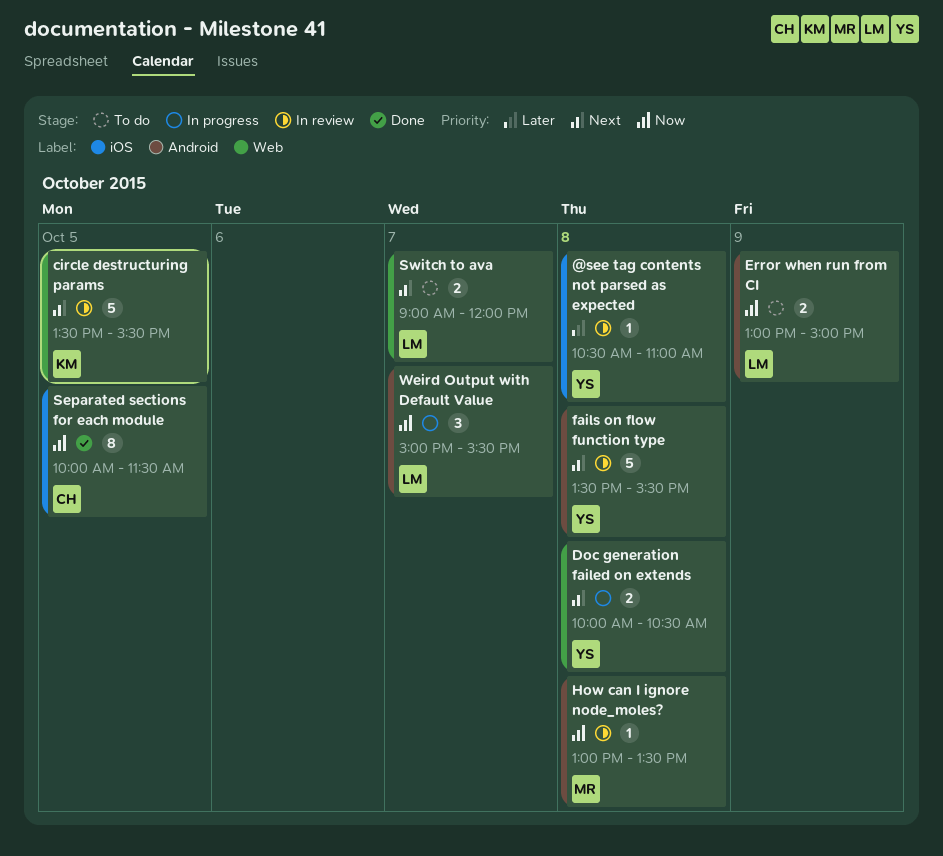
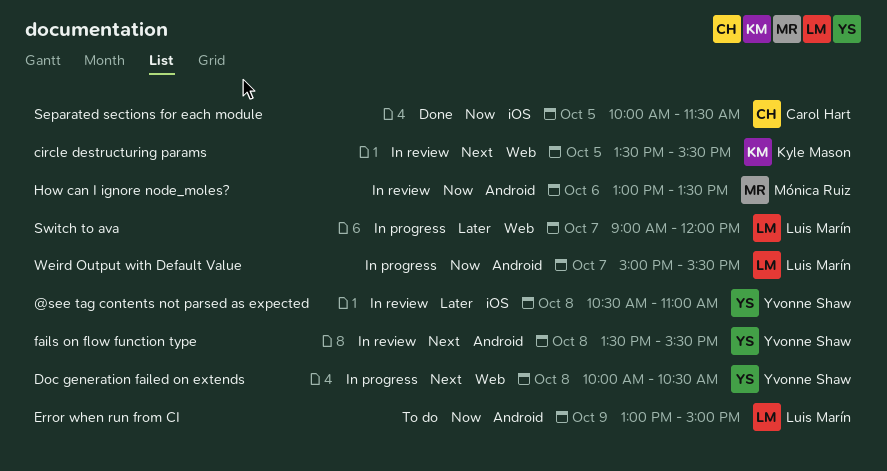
How can I ignore node_moles?, day: Oct 8 -> Oct 6
Switch to ava, status: To do -> In progress
Switch to ava, priority: Next -> Later

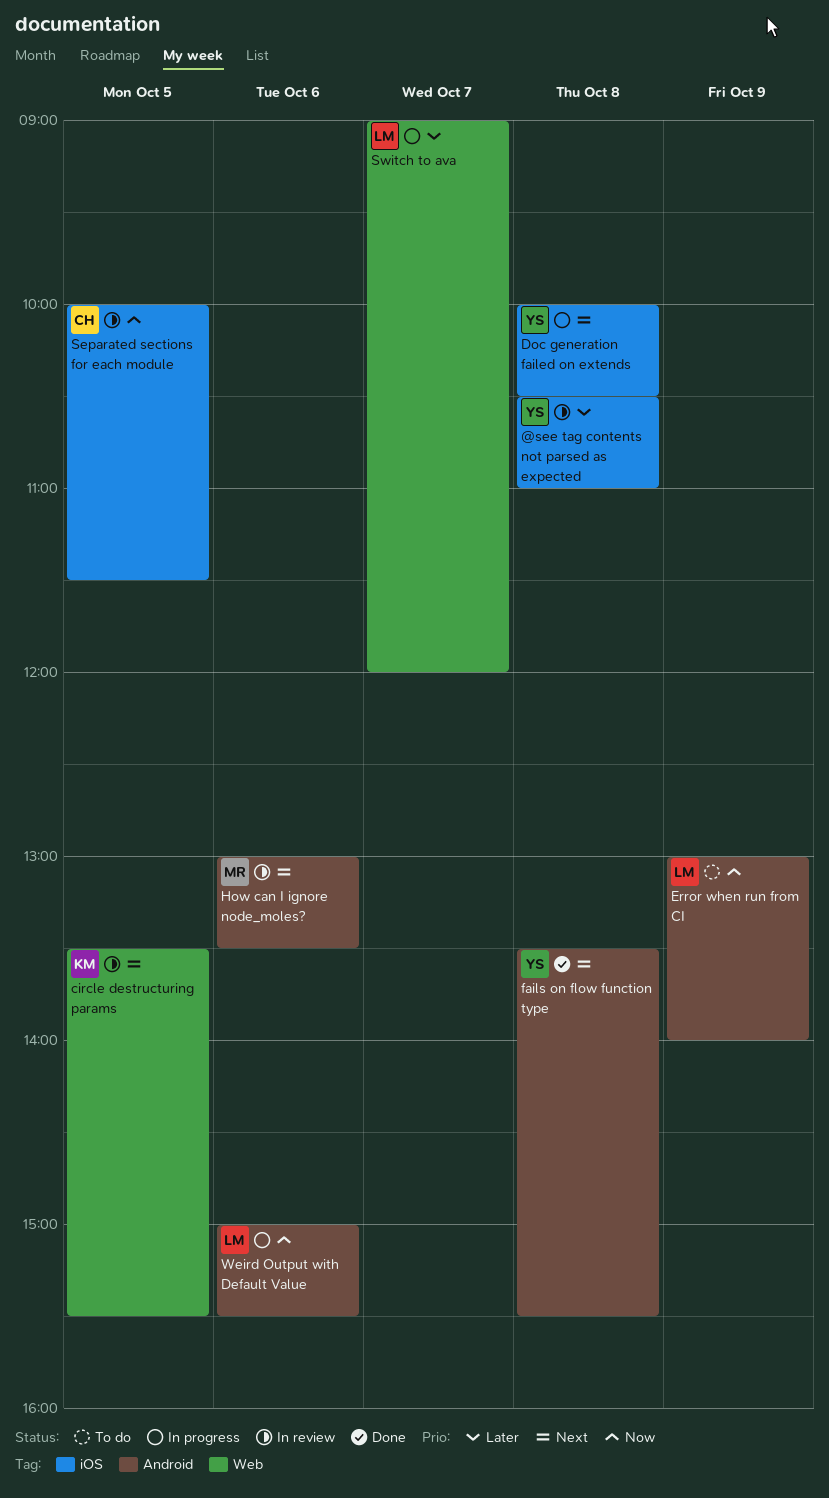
Doc generation failed on extends, label: Web -> iOS
Error when run from CI, ends: 15:00 -> 14:00
fails on flow function type, status: In review -> Done
How can I ignore node_moles?, priority: Now -> Next
Separated sections for each module, status: Done -> In review
Weird Output with Default Value, day: Oct 7 -> Oct 6

